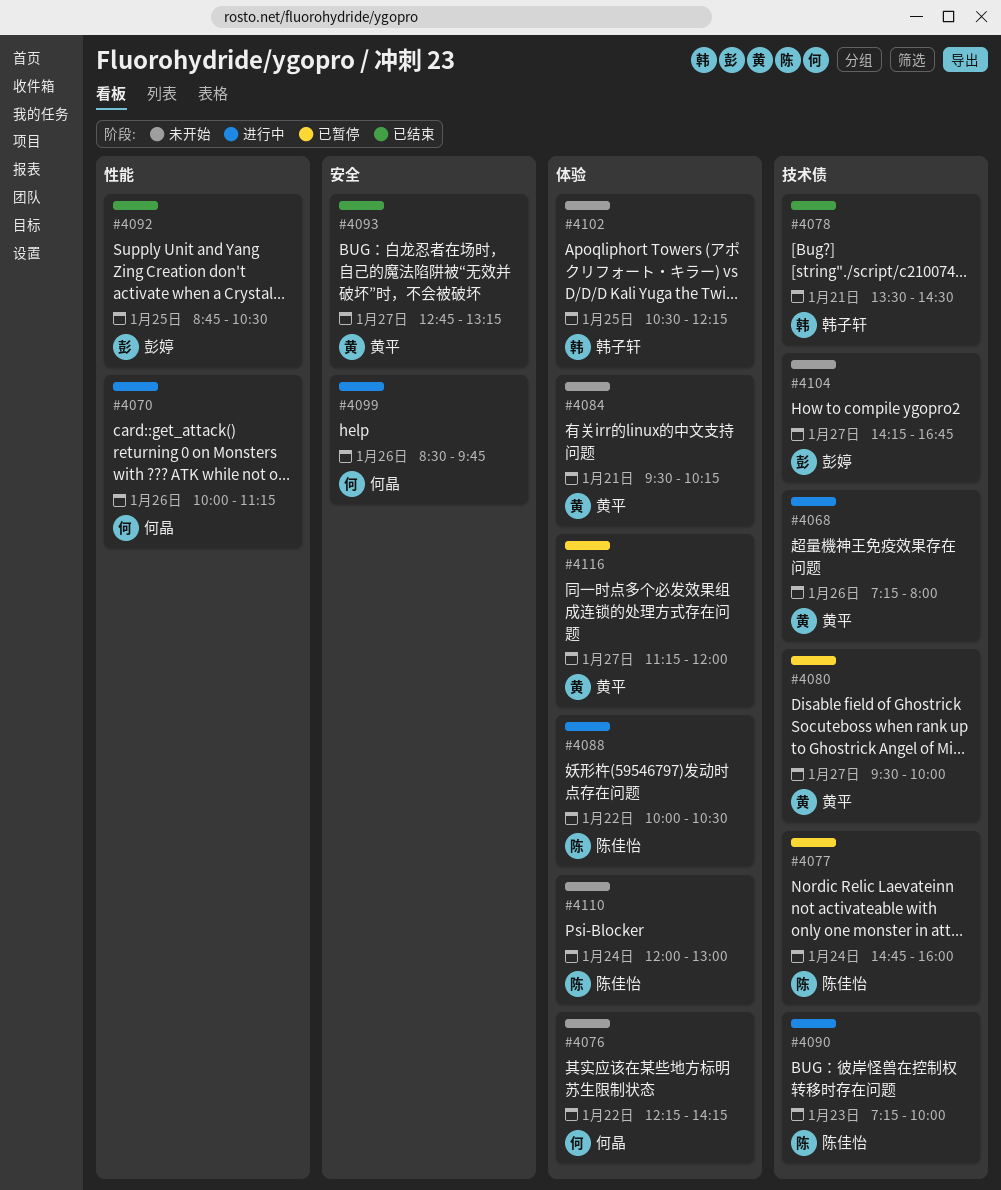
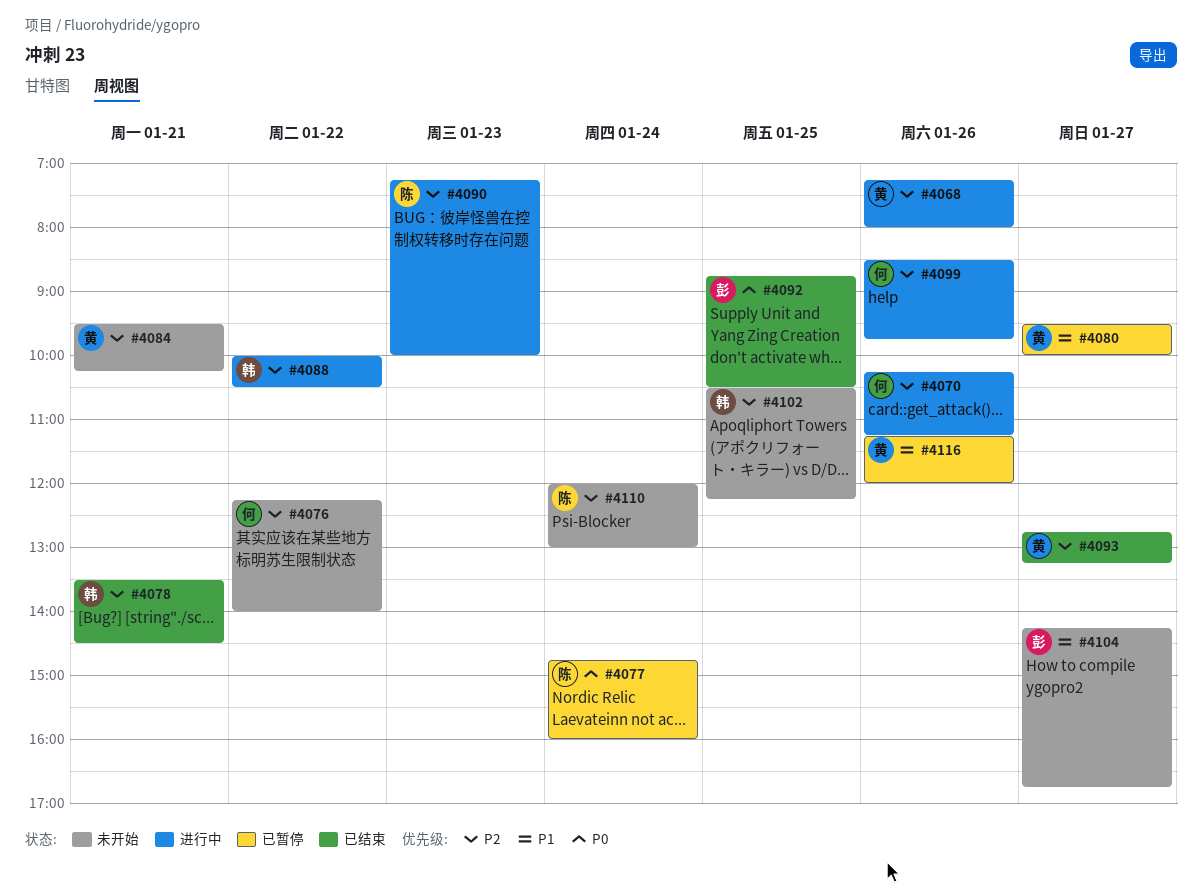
#4070, begins: 10:00 -> 10:15
#4076, ends: 14:15 -> 14:00
#4088, owner: 陈佳怡 -> 韩子轩
#4116, day: Jan 27 -> Jan 26

